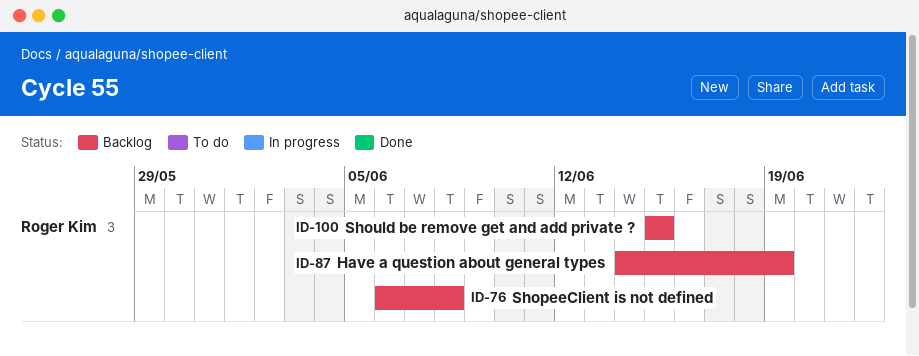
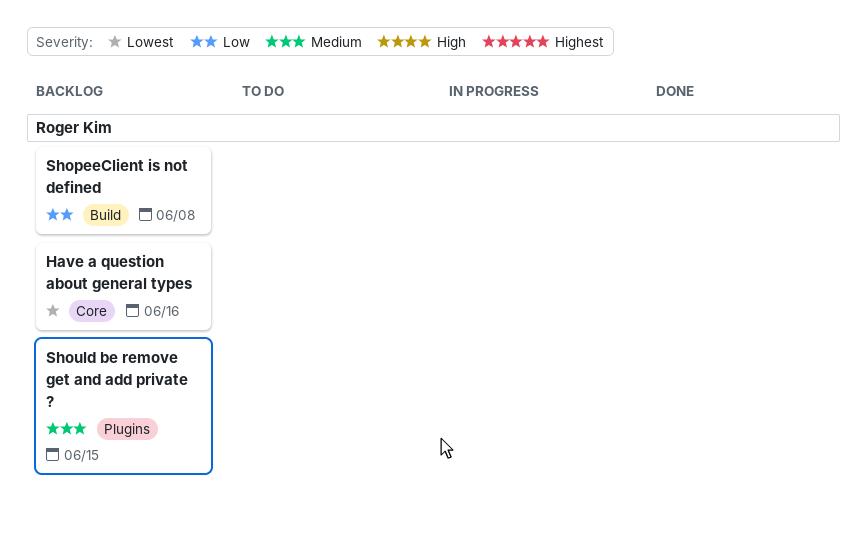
Have a question about general types, due: Jun 19 -> Jun 16

